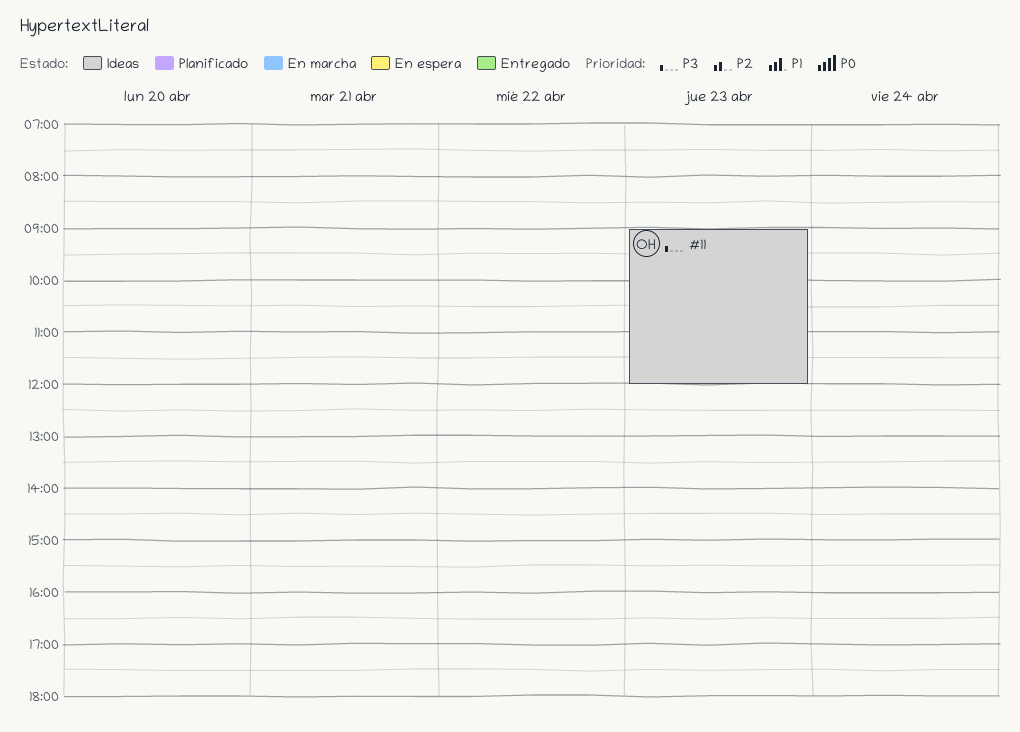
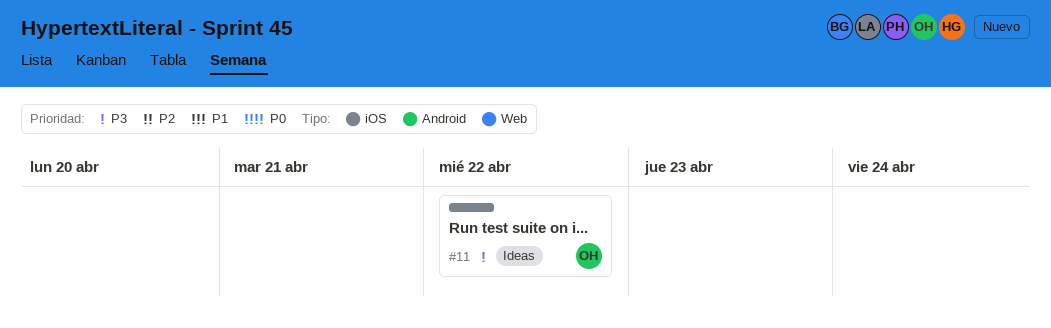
#11, day: Apr 23 -> Apr 22

